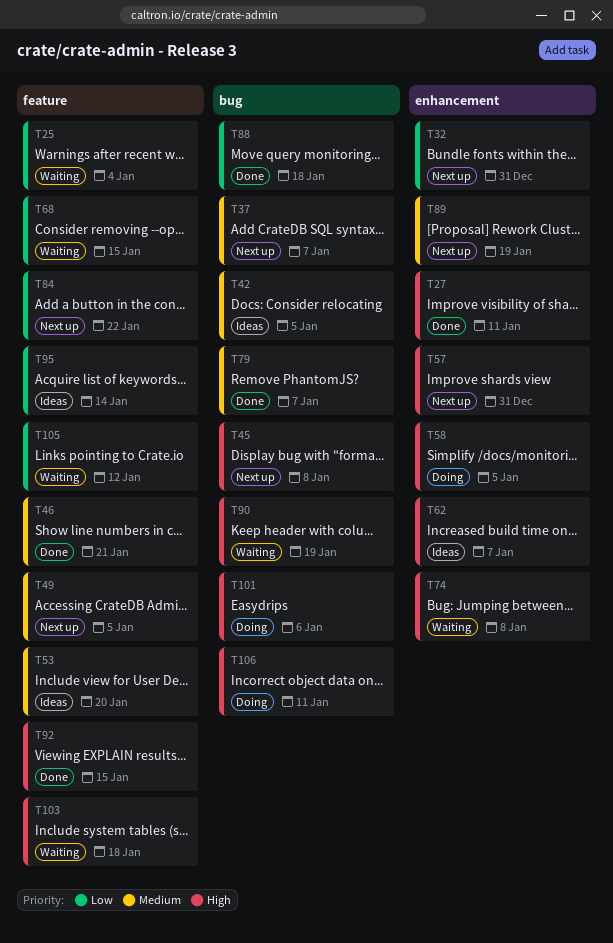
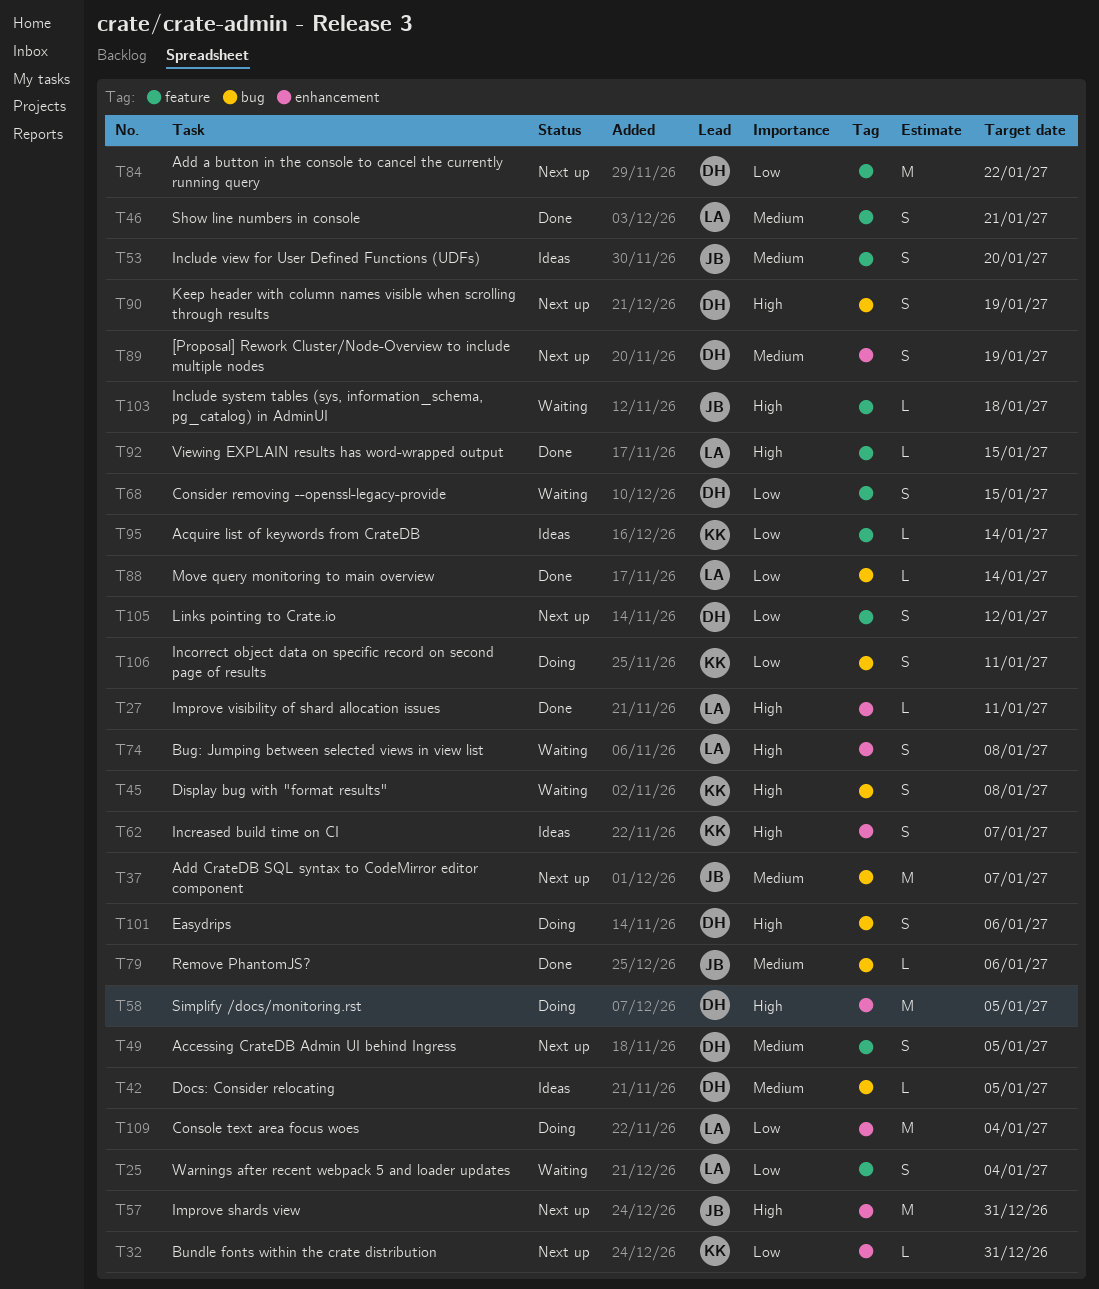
T45, status: Next up -> Waiting
T79, due: Jan 7 -> Jan 6
T88, due: Jan 18 -> Jan 14
T90, status: Waiting -> Next up
T105, status: Waiting -> Next up
T106, priority: High -> Low
T109: none -> present

